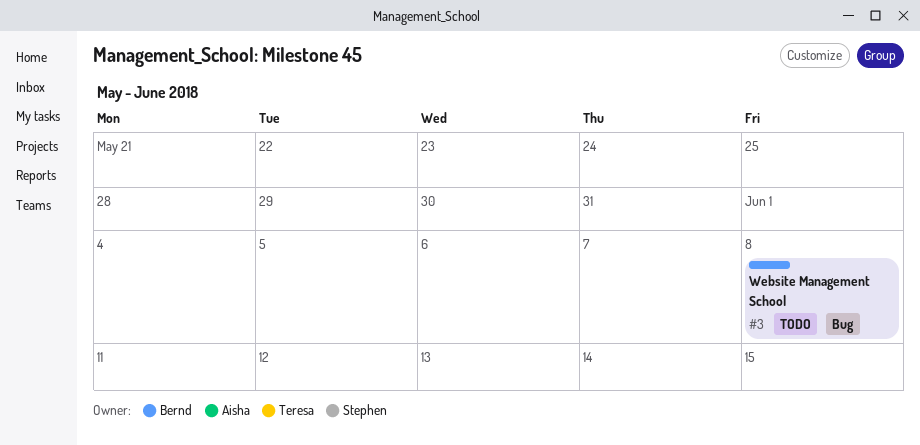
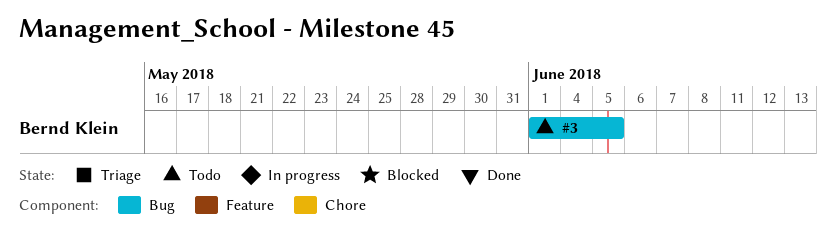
#3, due: Jun 8 -> Jun 5

